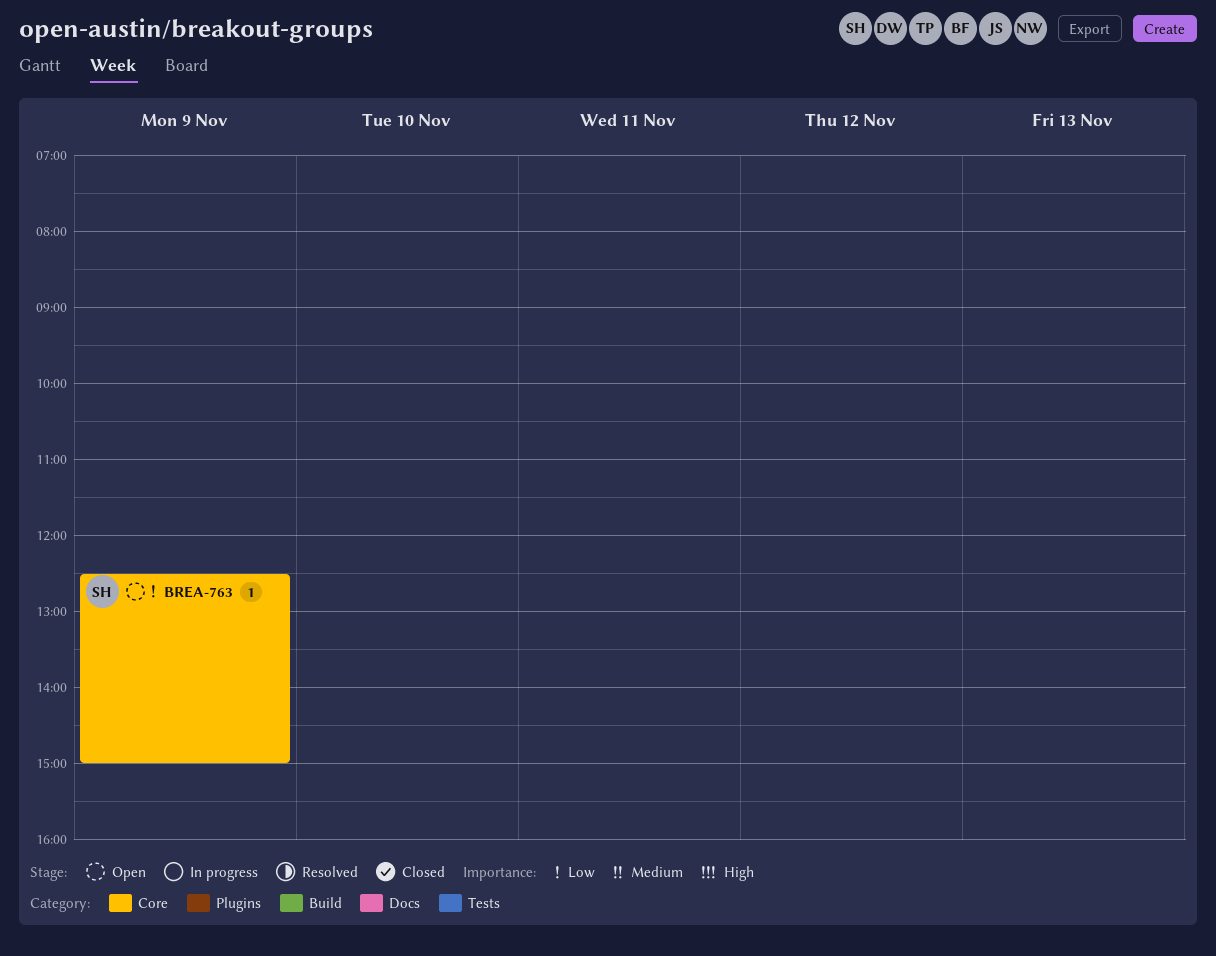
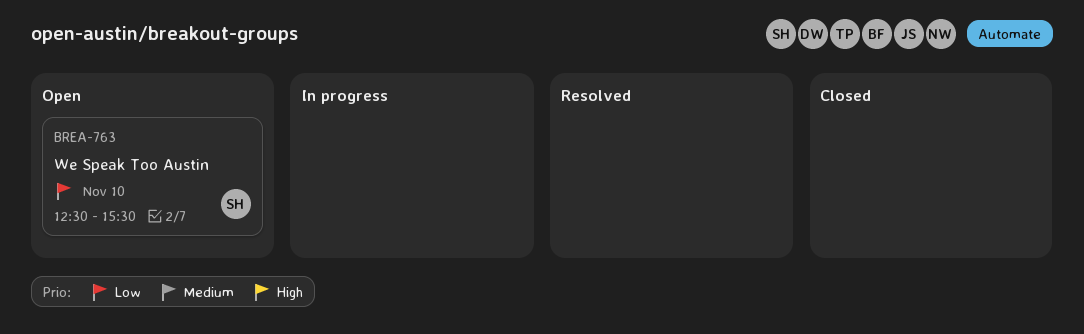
BREA-763, day: Nov 9 -> Nov 10
BREA-763, ends: 15:00 -> 15:30

